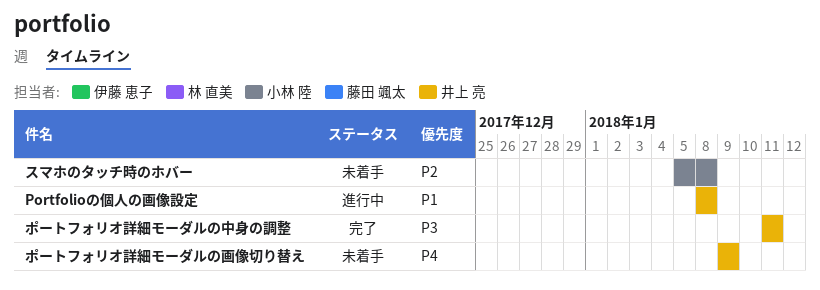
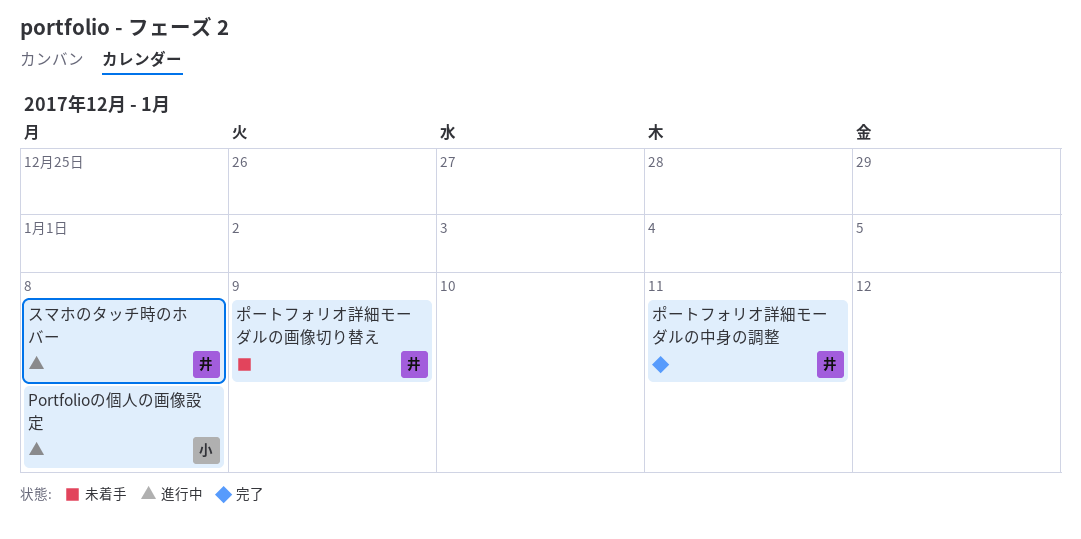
Portfolioの個人の画像設定, owner: 井上 亮 -> 小林 陸
スマホのタッチ時のホバー, status: 未着手 -> 進行中
スマホのタッチ時のホバー, owner: 小林 陸 -> 井上 亮

